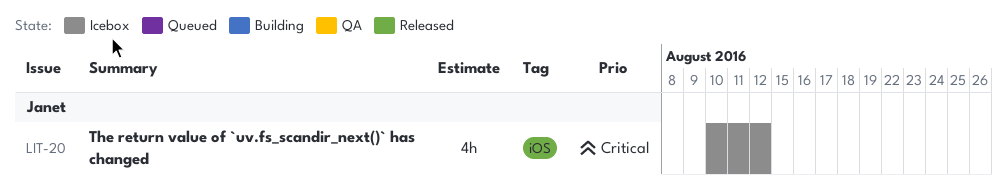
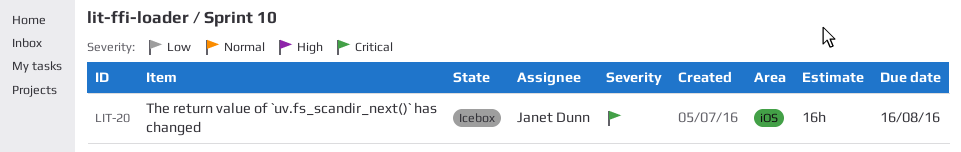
LIT-20, estimate: 4h -> 16h
LIT-20, due: Aug 12 -> Aug 16

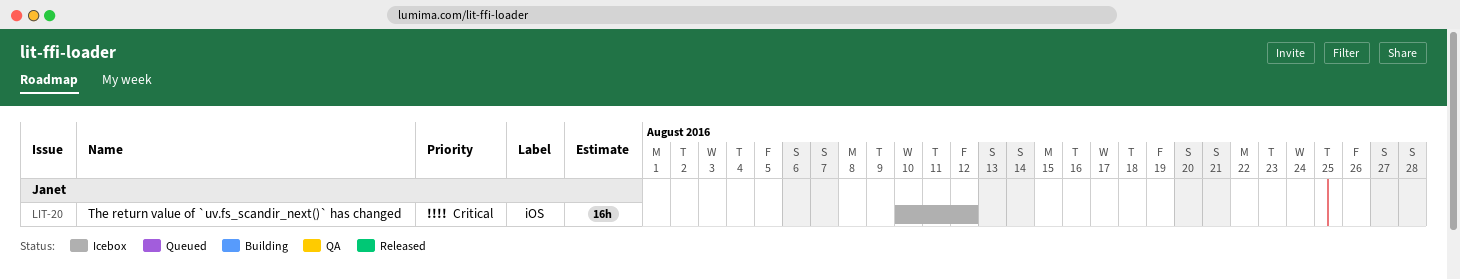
LIT-20, due: Aug 16 -> Aug 12

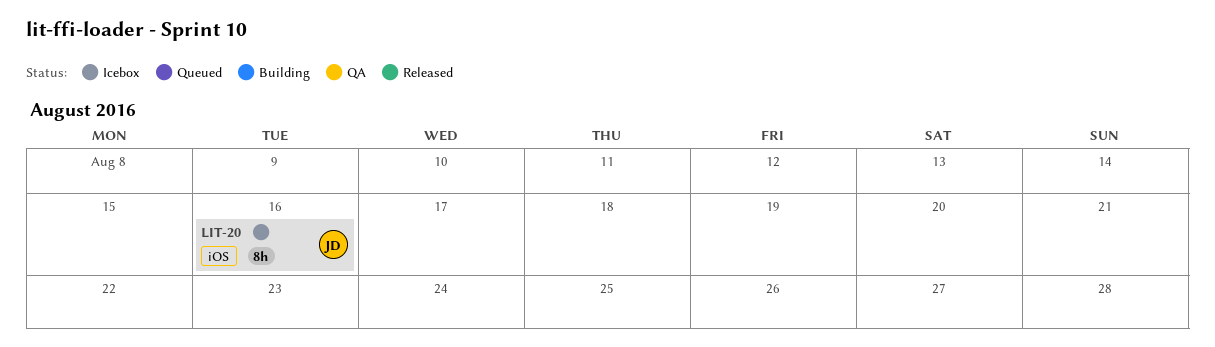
LIT-20, estimate: 16h -> 8h
LIT-20, due: Aug 12 -> Aug 16

